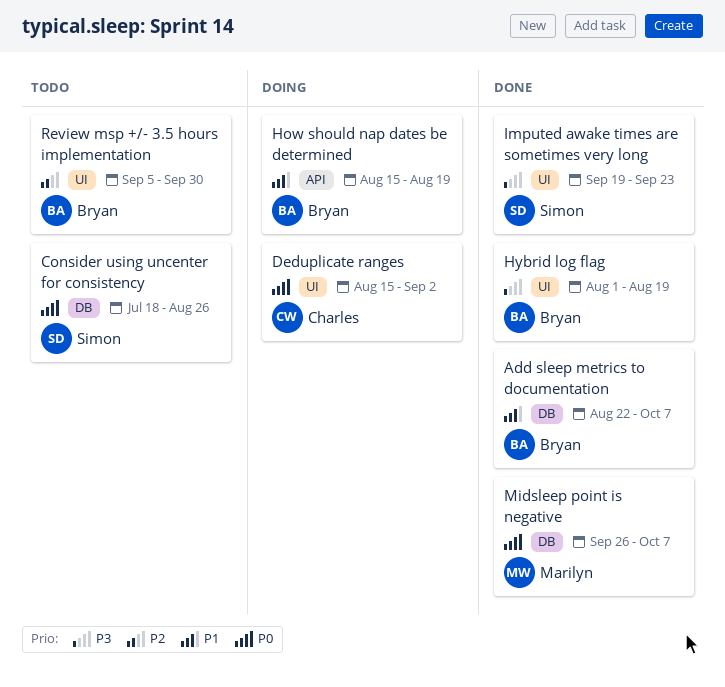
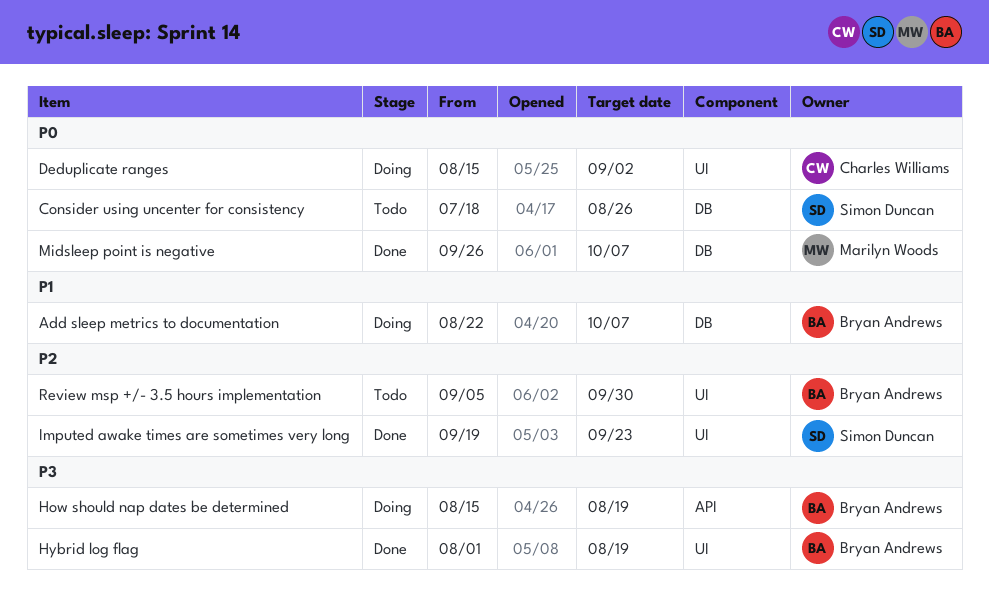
Add sleep metrics to documentation, status: Done -> Doing
How should nap dates be determined, priority: P1 -> P3
Imputed awake times are sometimes very long, priority: P3 -> P2

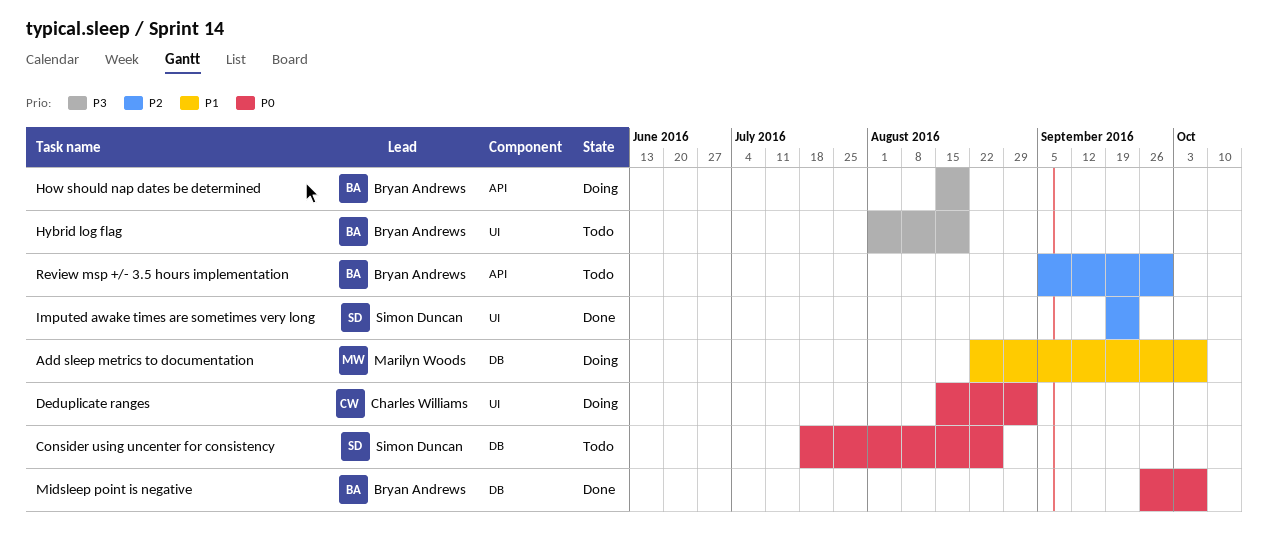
Add sleep metrics to documentation, owner: Bryan Andrews -> Marilyn Woods
Hybrid log flag, status: Done -> Todo
Midsleep point is negative, owner: Marilyn Woods -> Bryan Andrews
Review msp +/- 3.5 hours implementation, label: UI -> API

